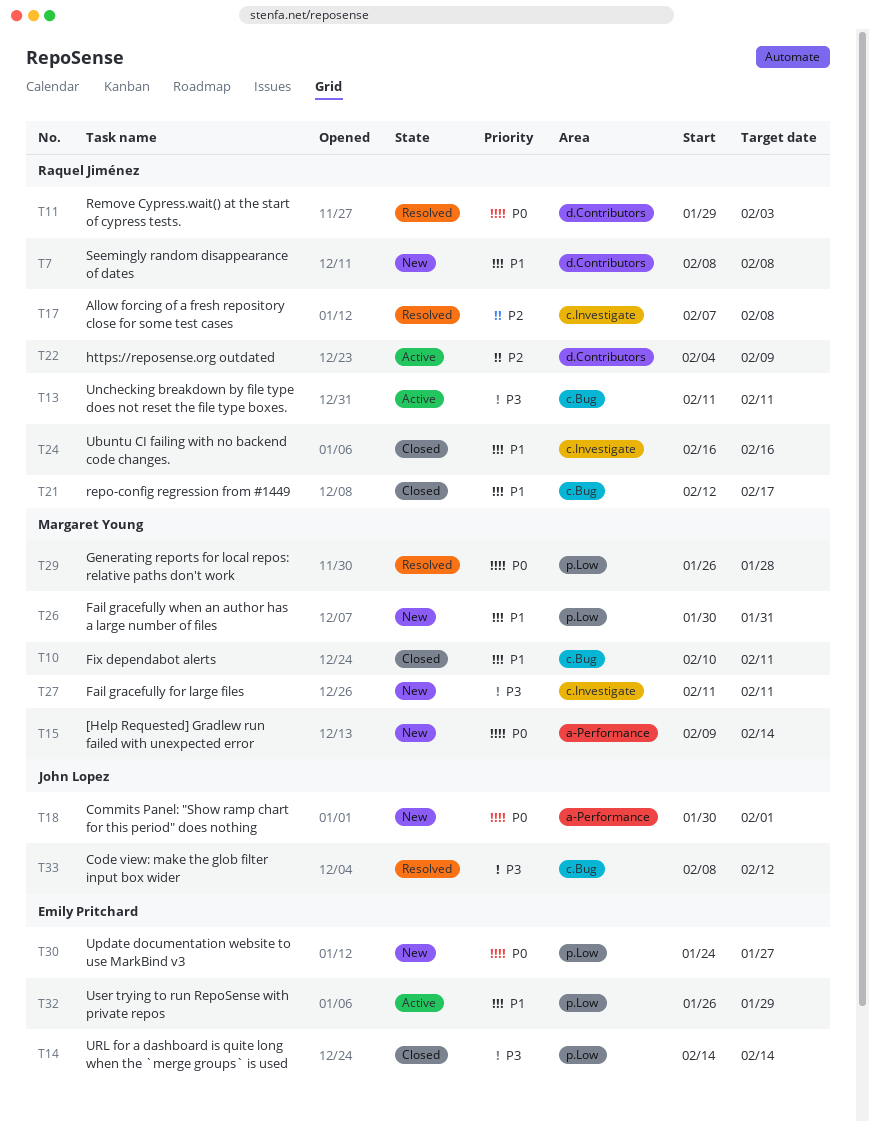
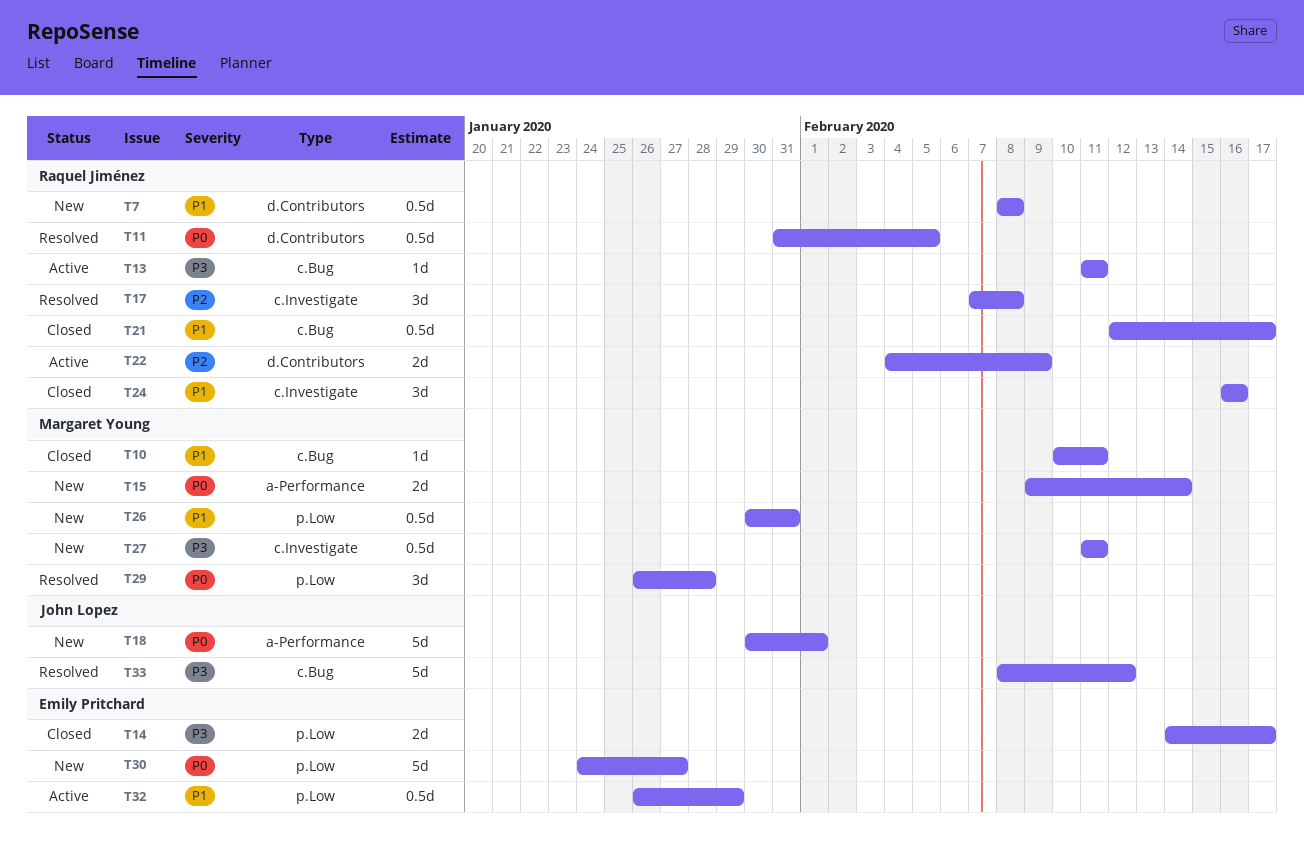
T11, start: Jan 29 -> Jan 31
T11, due: Feb 3 -> Feb 5
T14, due: Feb 14 -> Feb 17

